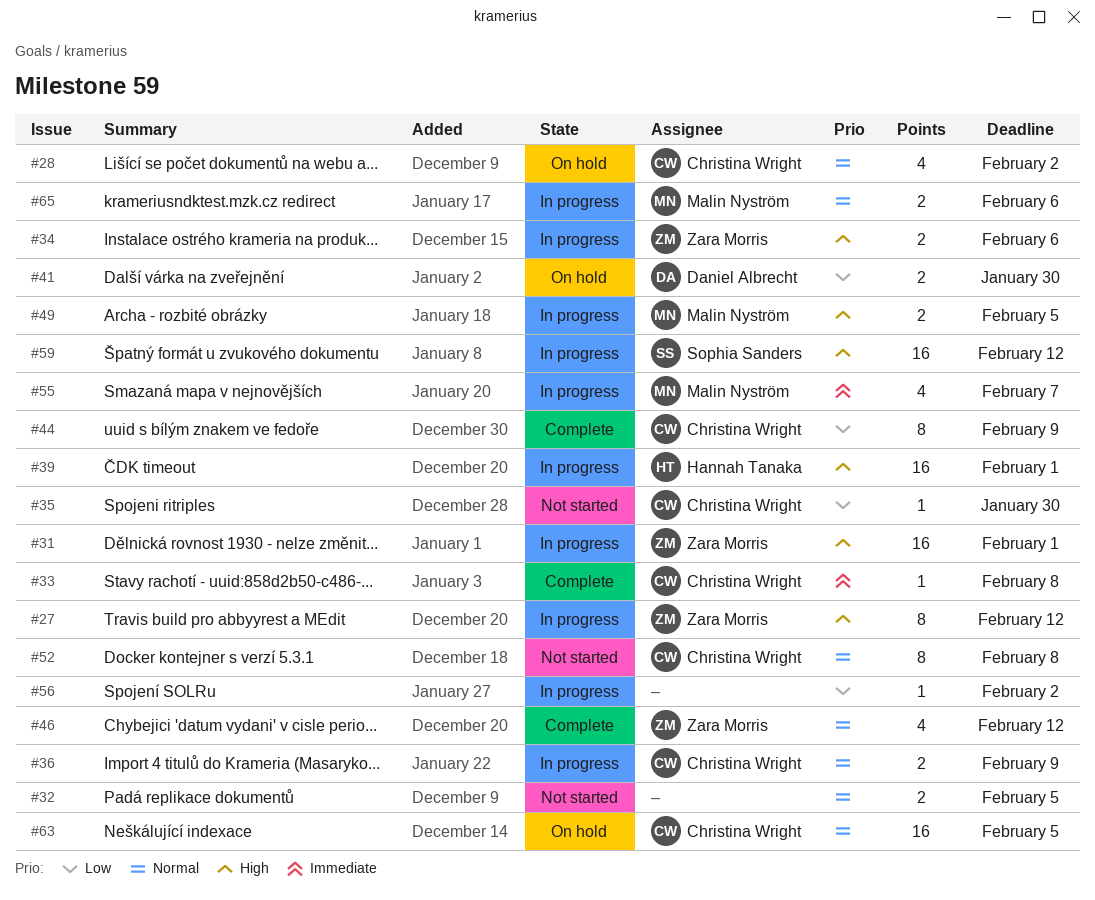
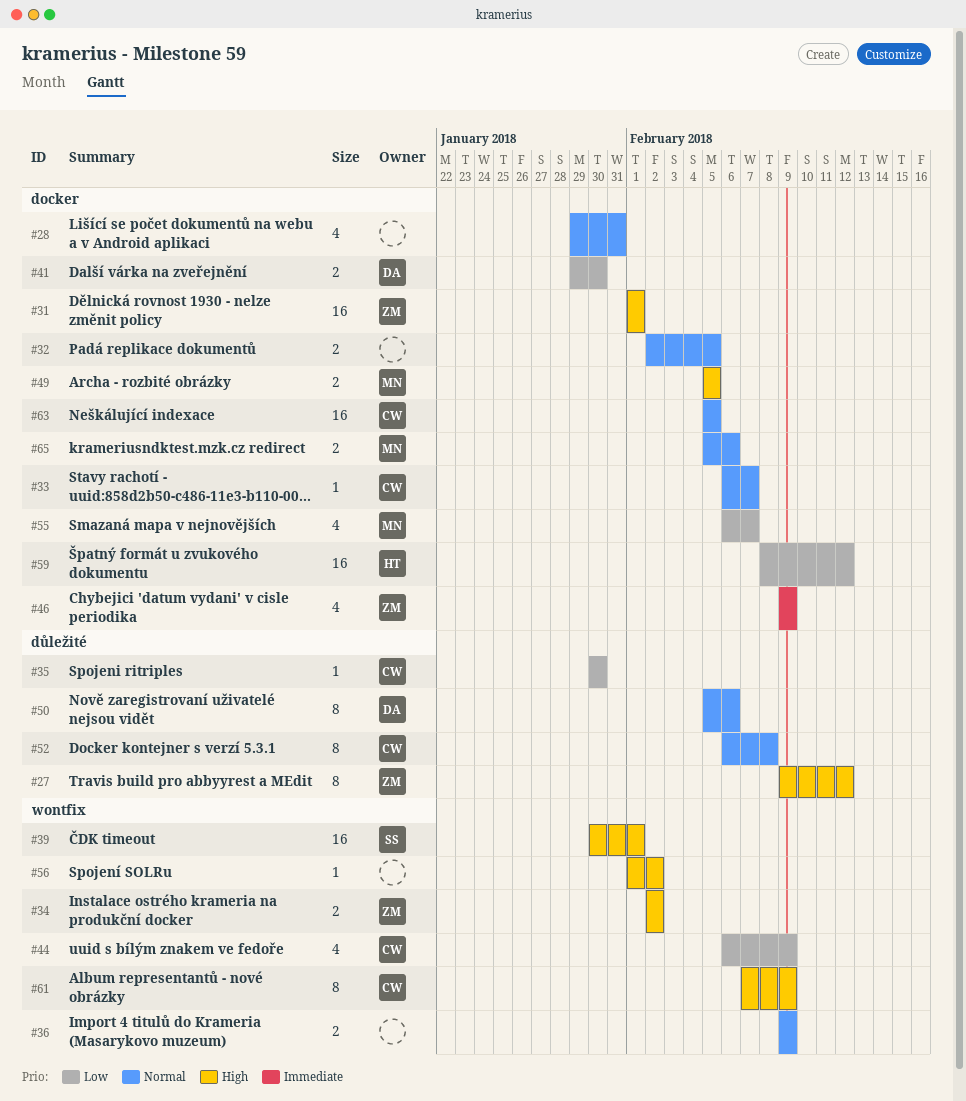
#28, owner: Christina Wright -> none
#28, due: Feb 2 -> Jan 31
#33, priority: Immediate -> Normal
#33, due: Feb 8 -> Feb 7
#34, due: Feb 6 -> Feb 2
#36, owner: Christina Wright -> none
#39, owner: Hannah Tanaka -> Sophia Sanders
#44, estimate: 8 -> 4
#46, priority: Normal -> Immediate
#46, due: Feb 12 -> Feb 9
#50: none -> present
#55, priority: Immediate -> Low
#56, priority: Low -> High
#59, owner: Sophia Sanders -> Hannah Tanaka
#59, priority: High -> Low
#61: none -> present

